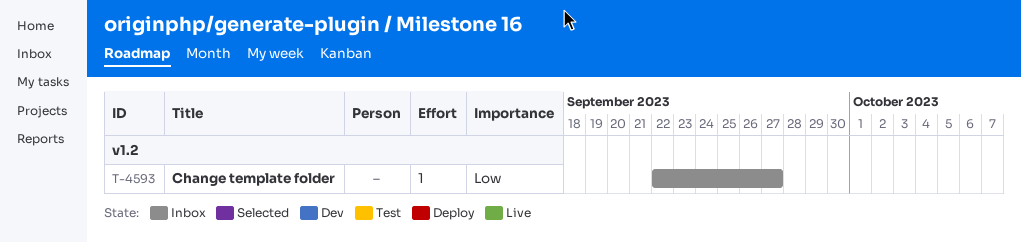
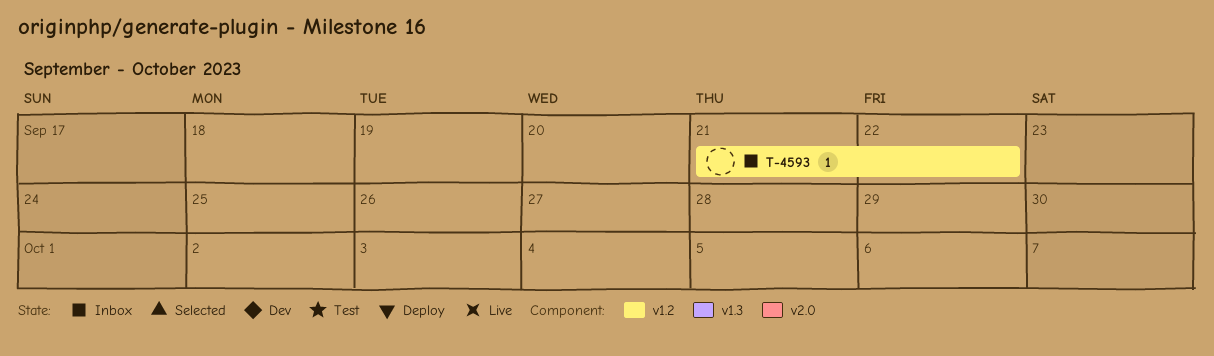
T-4593, start: Sep 22 -> Sep 21
T-4593, due: Sep 27 -> Sep 22

